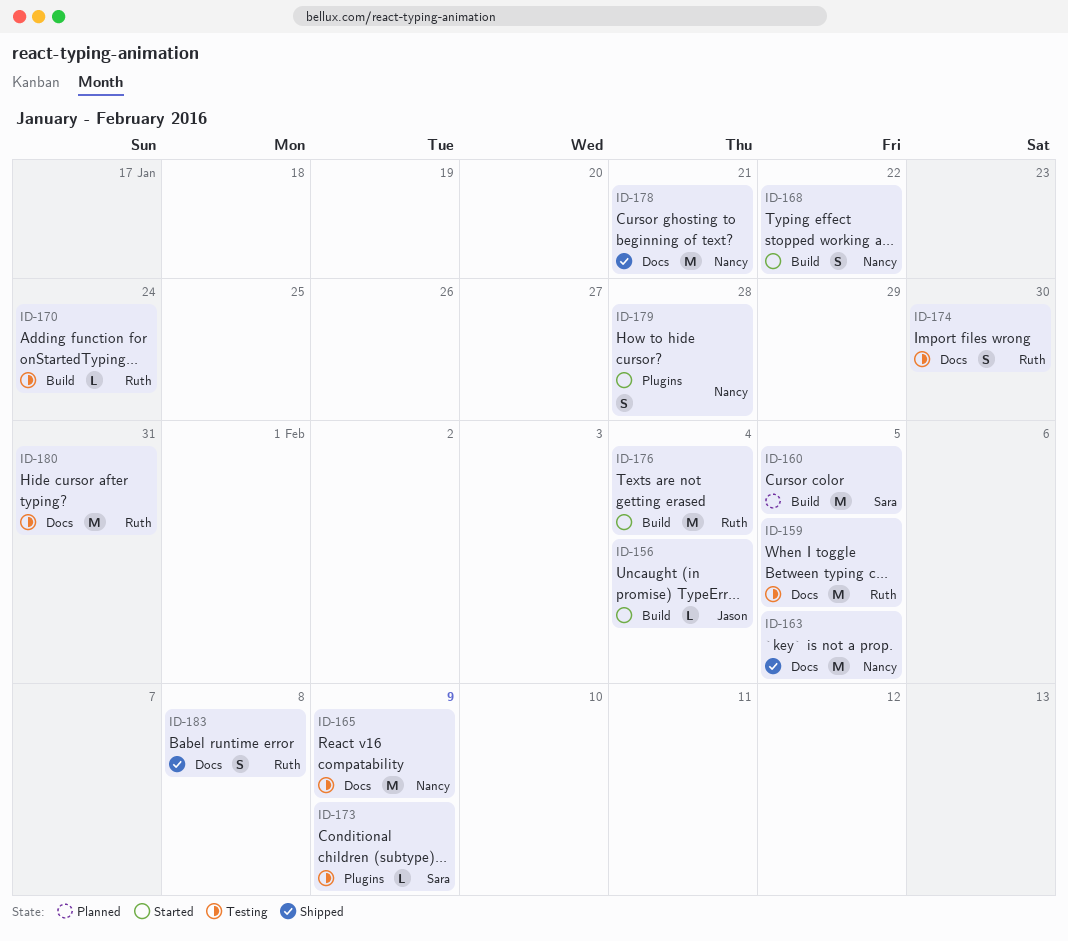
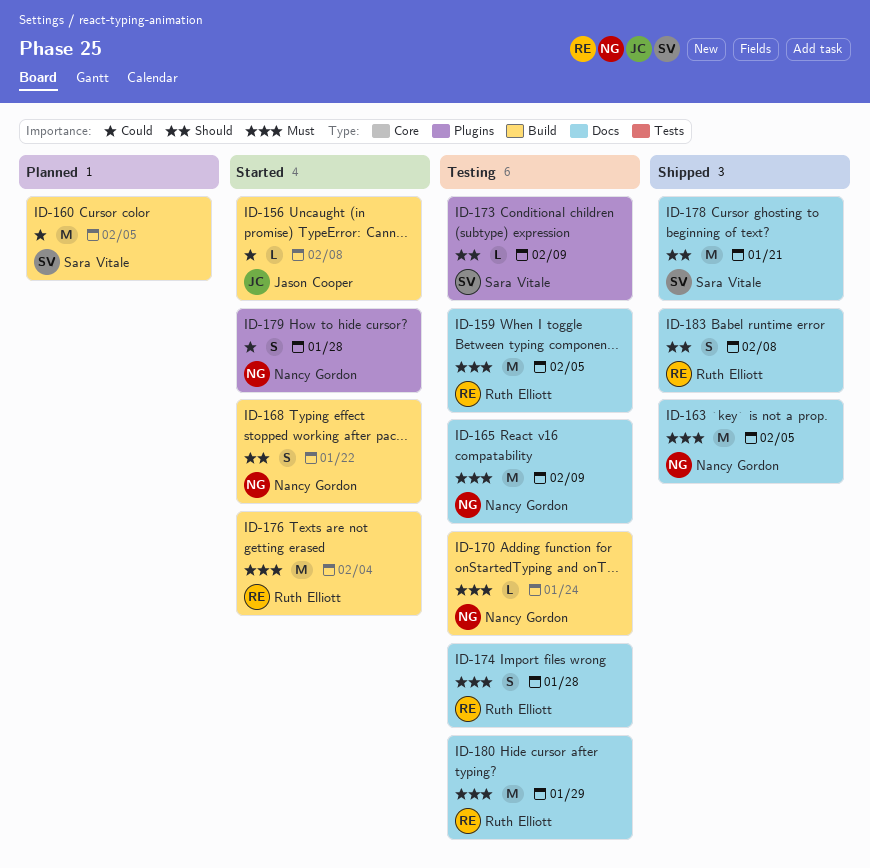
ID-156, due: Feb 4 -> Feb 8
ID-170, owner: Ruth Elliott -> Nancy Gordon
ID-174, due: Jan 30 -> Jan 28
ID-178, owner: Nancy Gordon -> Sara Vitale
ID-180, due: Jan 31 -> Jan 29

